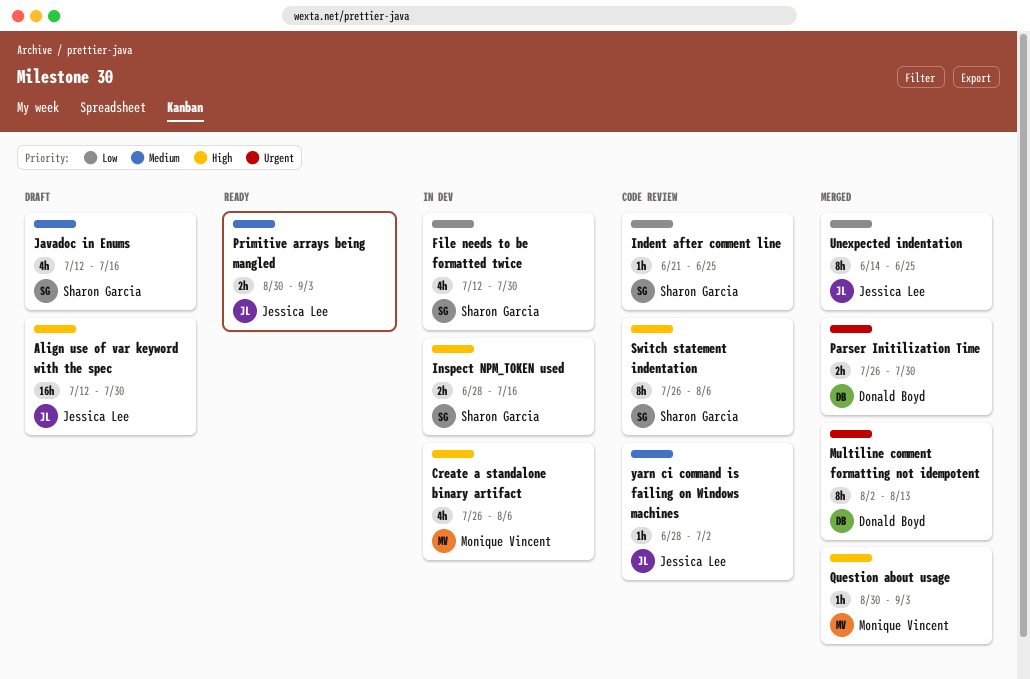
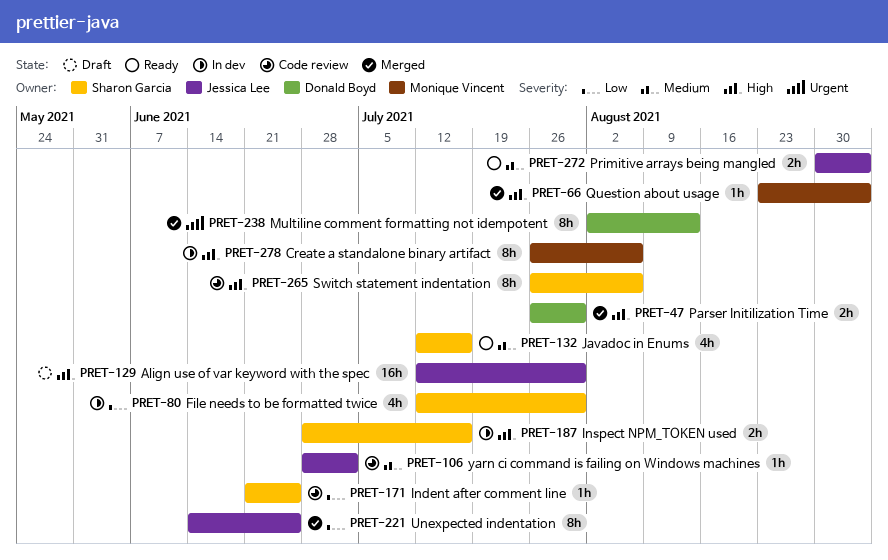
Create a standalone binary artifact, estimate: 4h -> 8h
Javadoc in Enums, status: Draft -> Ready
Parser Initilization Time, priority: Urgent -> High
Question about usage, start: Aug 30 -> Aug 23

